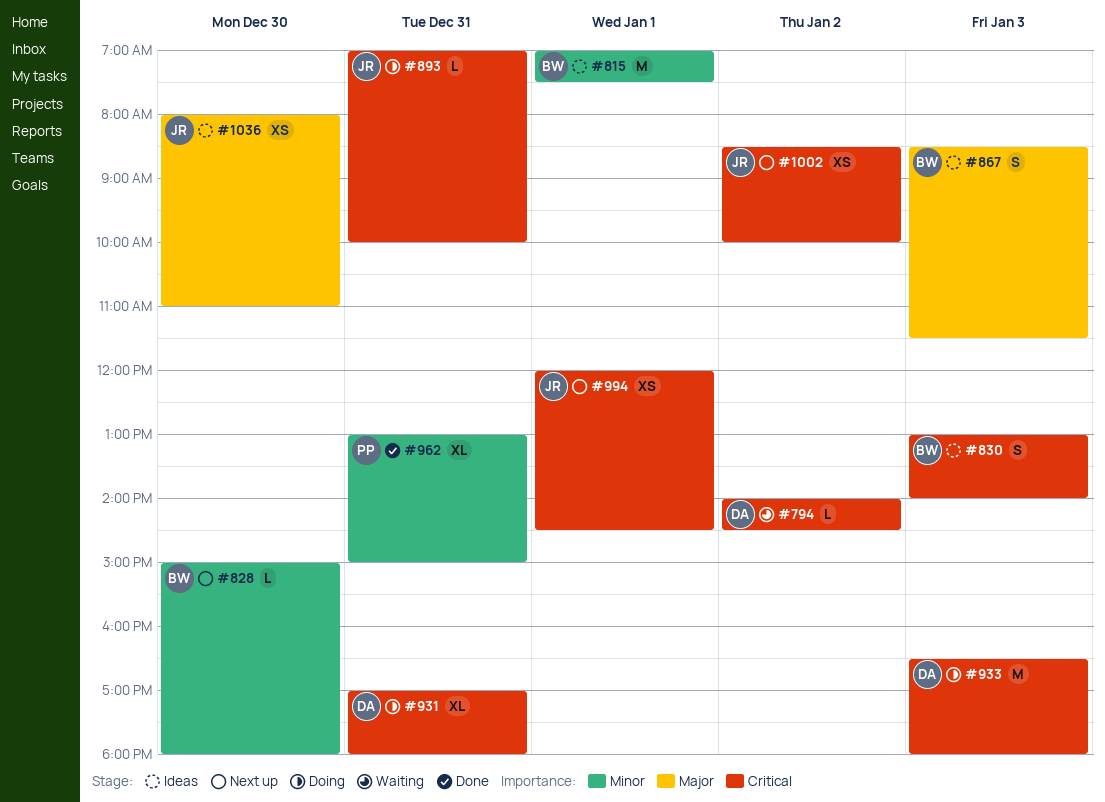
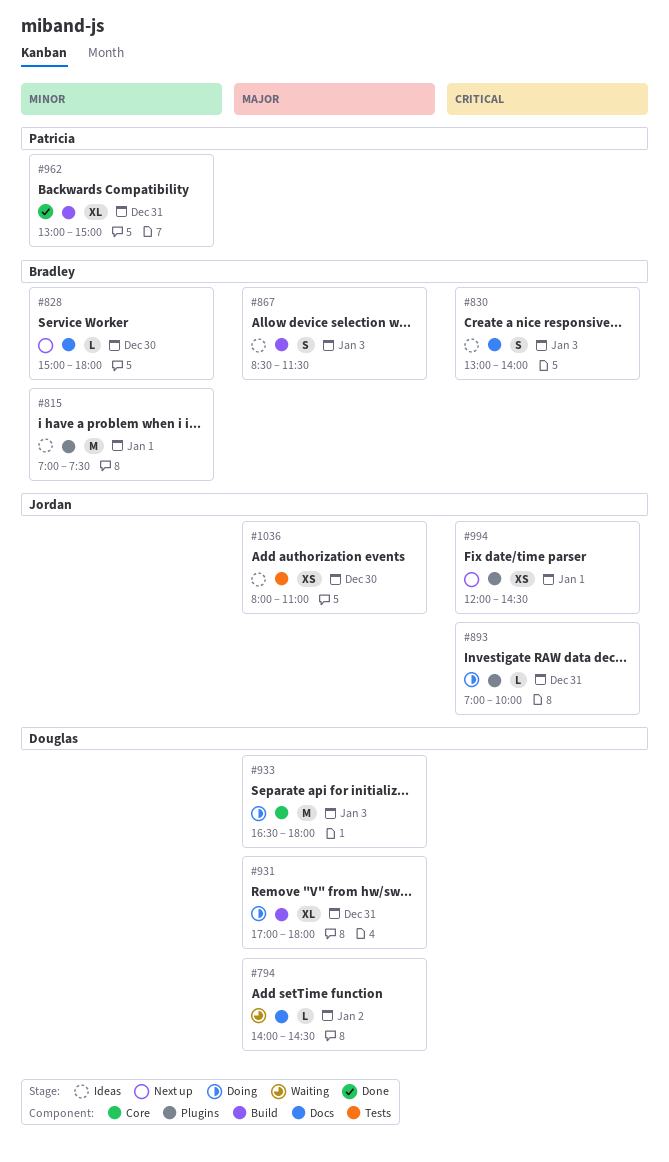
#794, priority: Critical -> Major
#931, priority: Critical -> Major
#933, priority: Critical -> Major
#1002: present -> none

